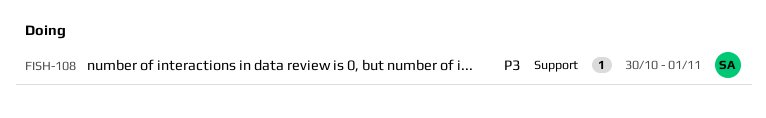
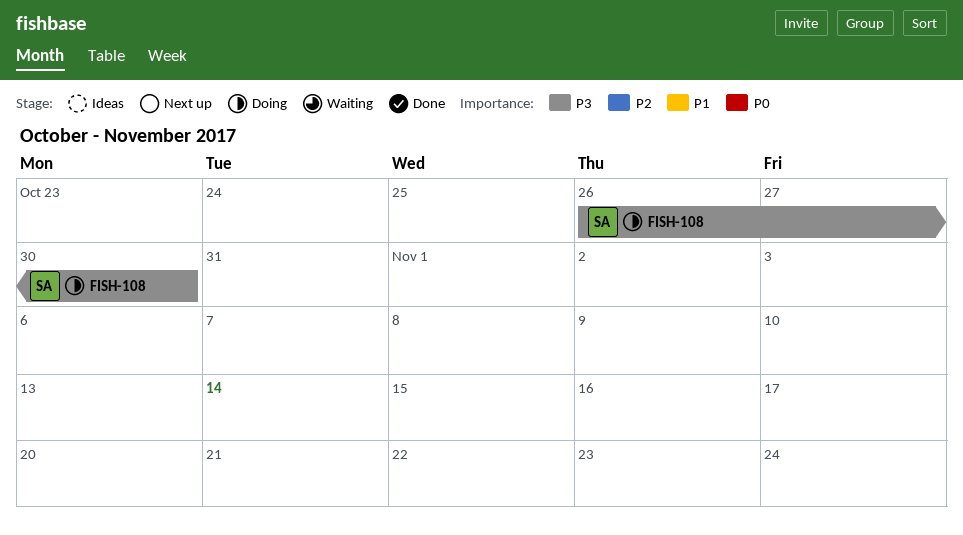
FISH-108, start: Oct 30 -> Oct 26
FISH-108, due: Nov 1 -> Oct 30

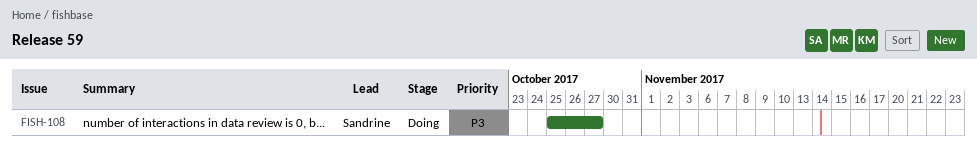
FISH-108, start: Oct 26 -> Oct 25
FISH-108, due: Oct 30 -> Oct 27

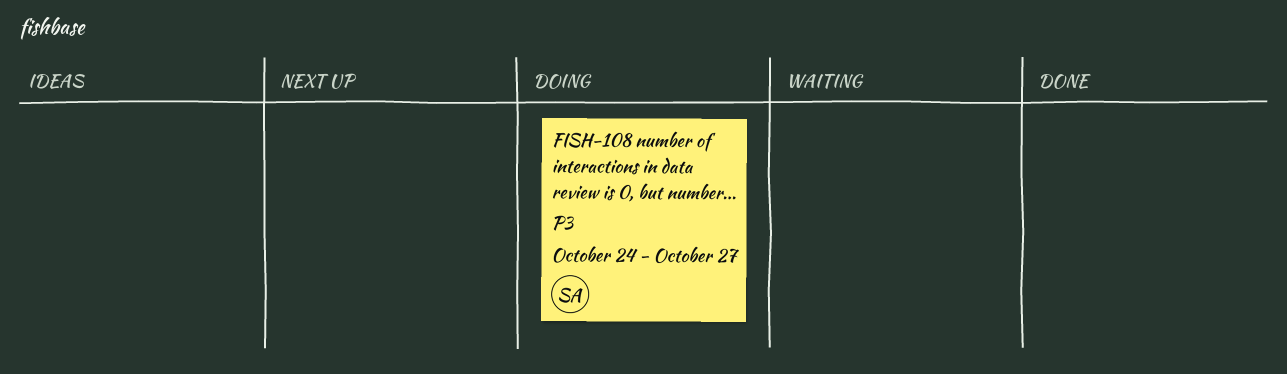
FISH-108, start: Oct 25 -> Oct 24

